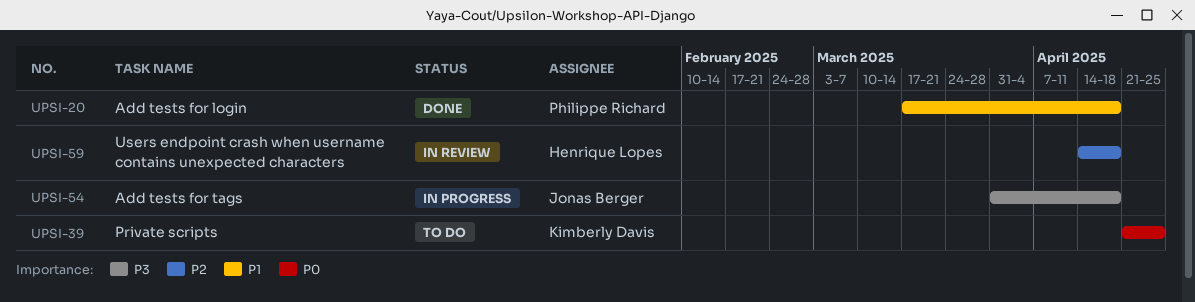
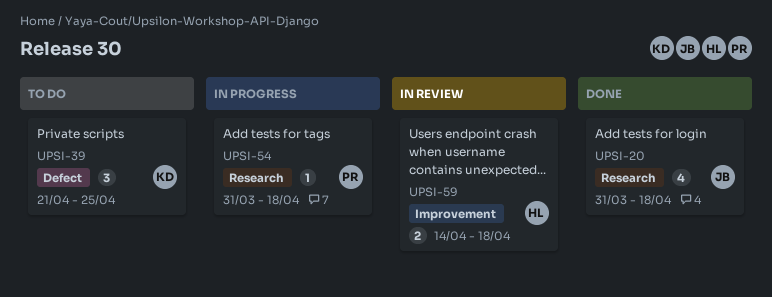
UPSI-20, owner: Philippe Richard -> Jonas Berger
UPSI-20, start: Mar 17 -> Mar 31
UPSI-54, owner: Jonas Berger -> Philippe Richard

